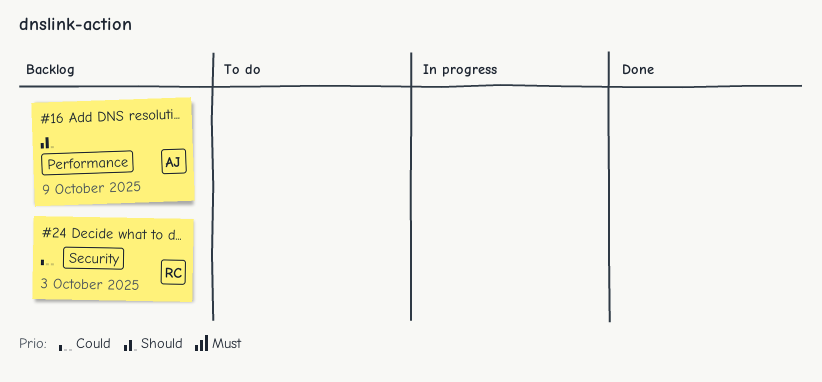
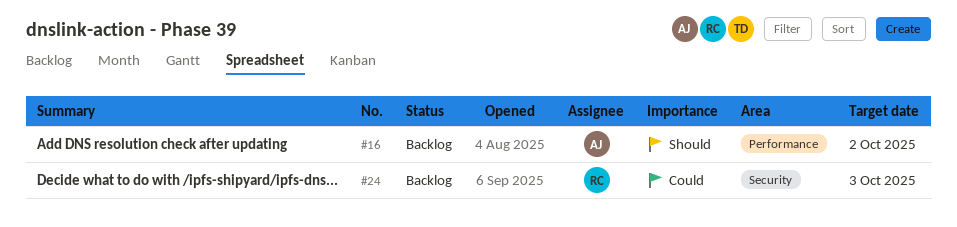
#16, due: Oct 9 -> Oct 2

